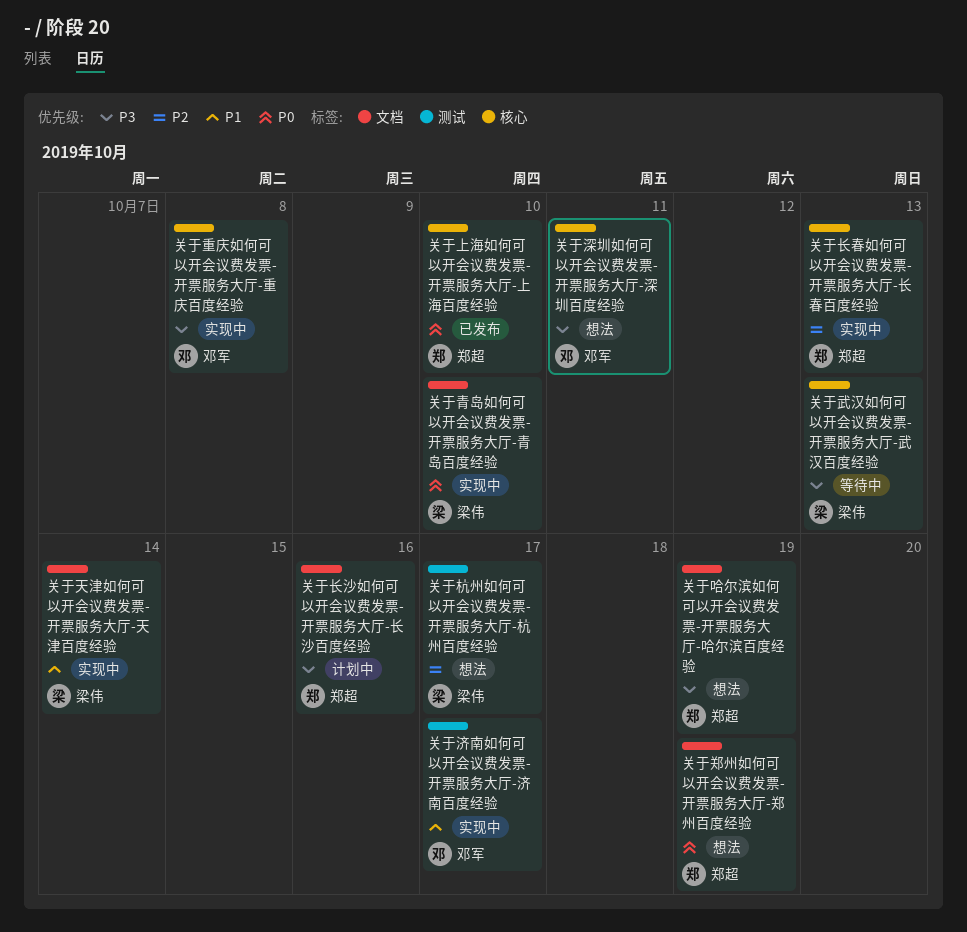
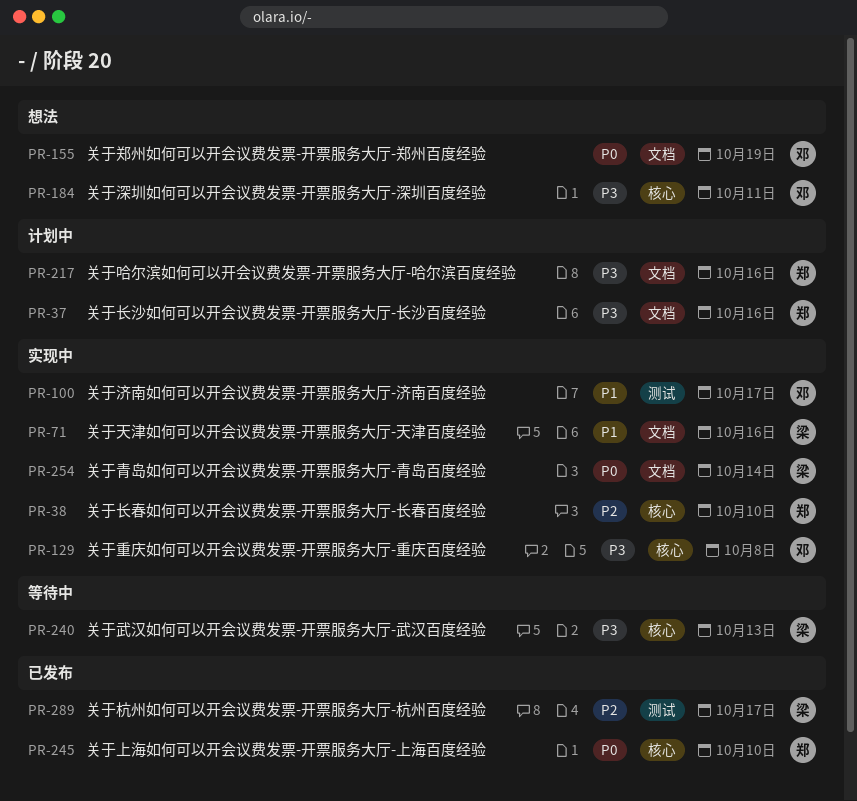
关于哈尔滨如何可以开会议费发票-开票服务大厅-哈尔滨百度经验, status: 想法 -> 计划中
关于哈尔滨如何可以开会议费发票-开票服务大厅-哈尔滨百度经验, due: Oct 19 -> Oct 16
关于天津如何可以开会议费发票-开票服务大厅-天津百度经验, due: Oct 14 -> Oct 16
关于杭州如何可以开会议费发票-开票服务大厅-杭州百度经验, status: 想法 -> 已发布
关于郑州如何可以开会议费发票-开票服务大厅-郑州百度经验, owner: 郑超 -> 邓军
关于长春如何可以开会议费发票-开票服务大厅-长春百度经验, due: Oct 13 -> Oct 10
关于青岛如何可以开会议费发票-开票服务大厅-青岛百度经验, due: Oct 10 -> Oct 14

